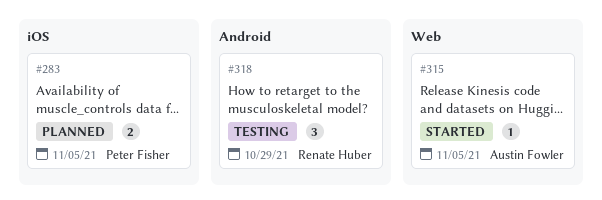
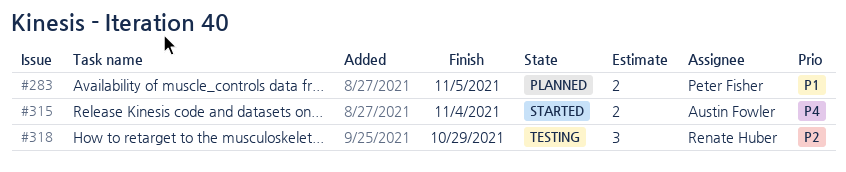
#315, estimate: 1 -> 2
#315, due: Nov 5 -> Nov 4

